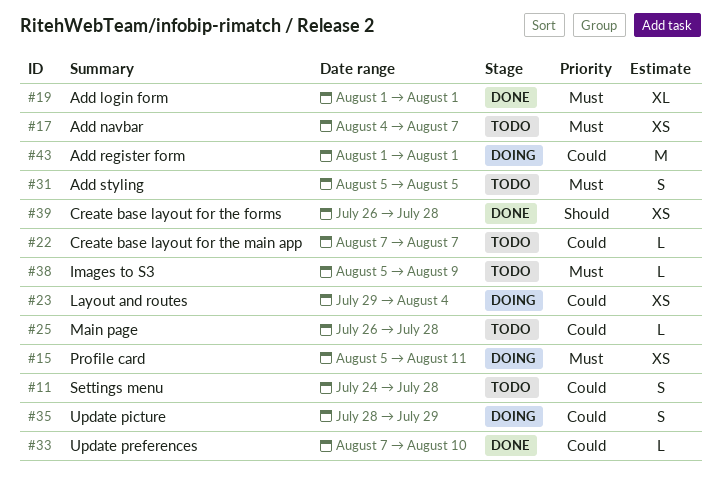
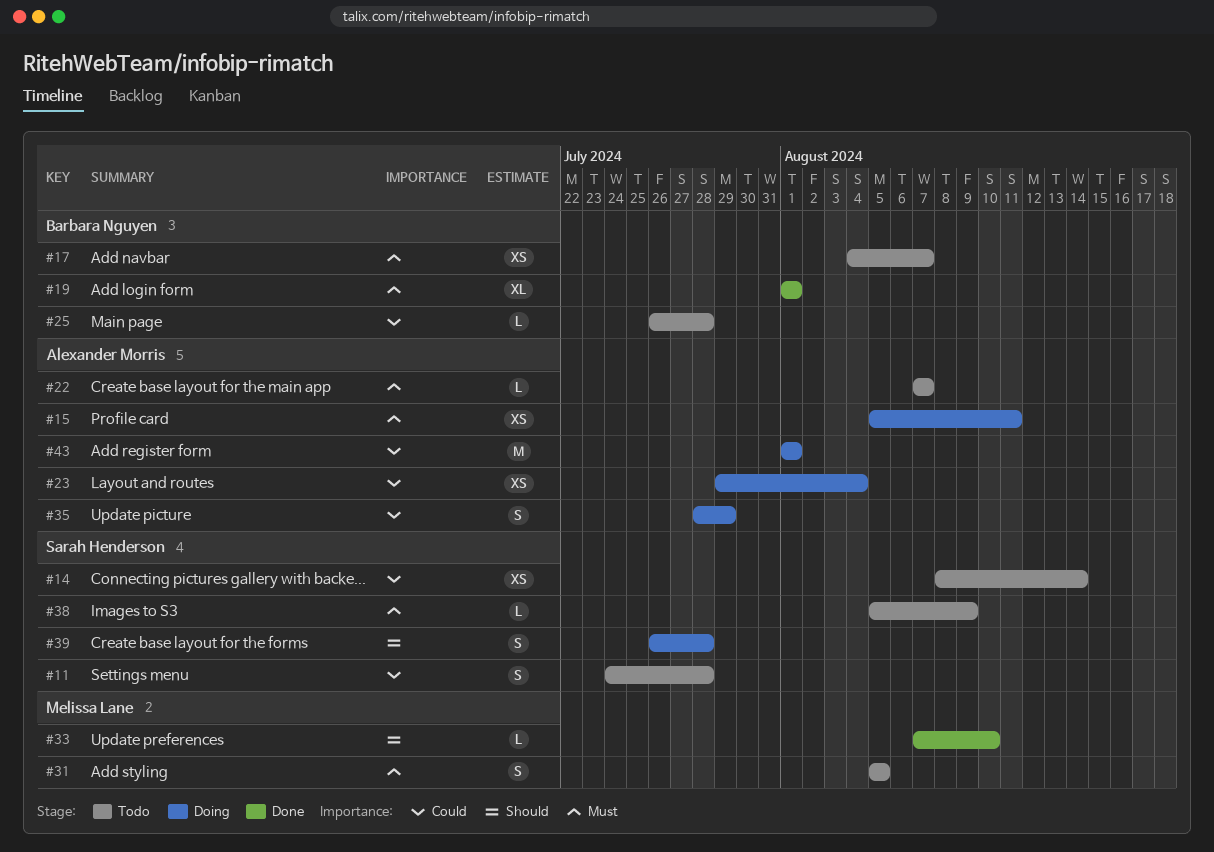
#14: none -> present
#22, priority: Could -> Must
#33, priority: Could -> Should
#39, status: Done -> Doing
#39, estimate: XS -> S

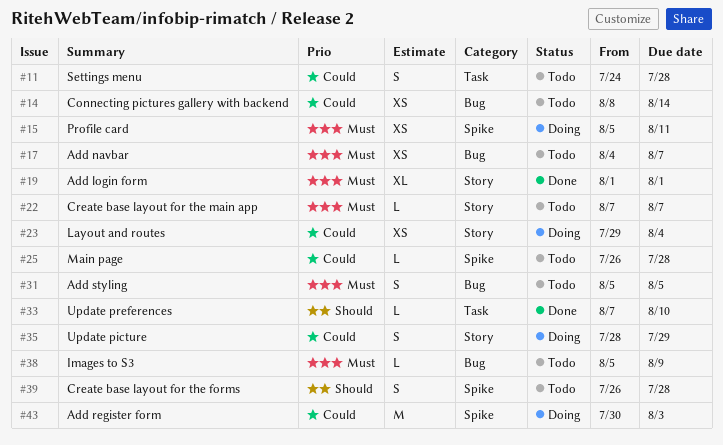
#39, status: Doing -> Todo
#43, start: Aug 1 -> Jul 30
#43, due: Aug 1 -> Aug 3

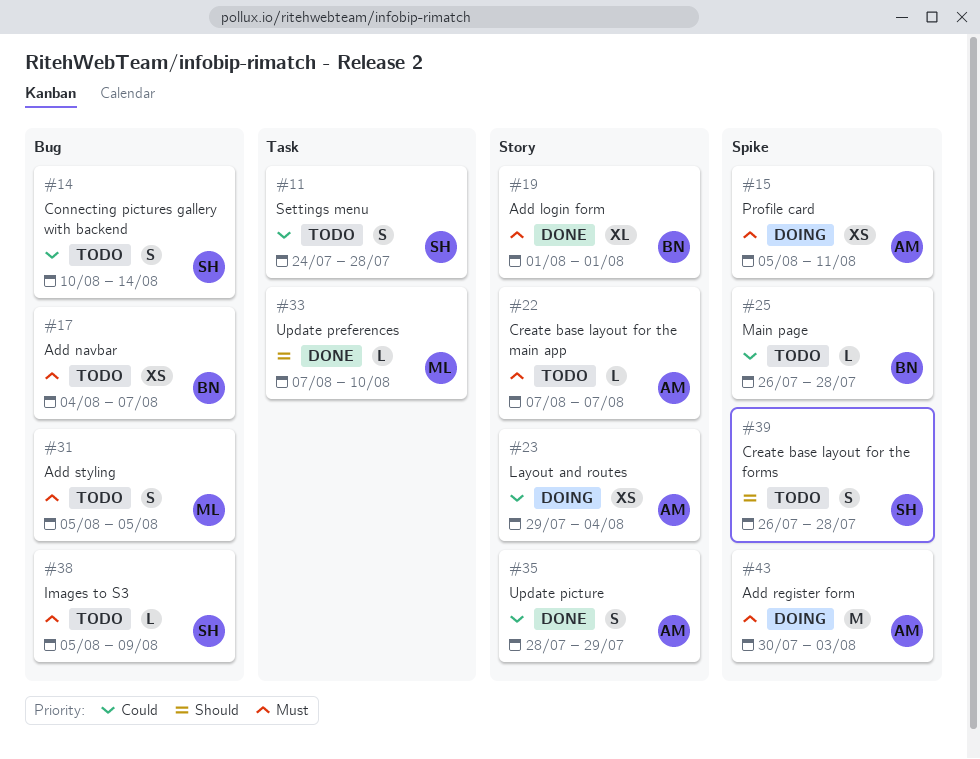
#14, estimate: XS -> S
#14, start: Aug 8 -> Aug 10
#35, status: Doing -> Done
#43, priority: Could -> Must

